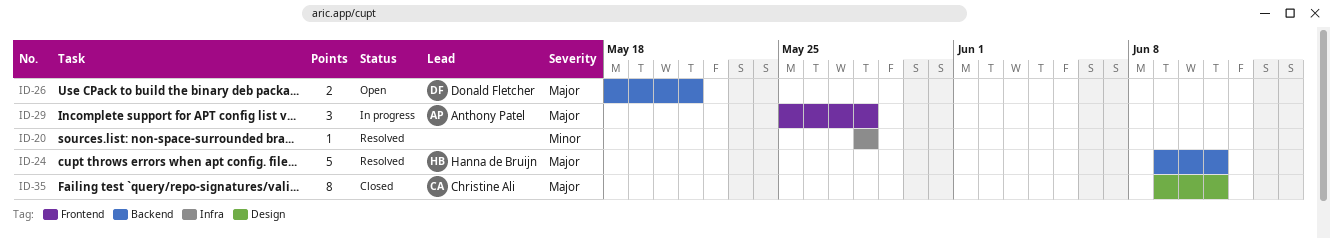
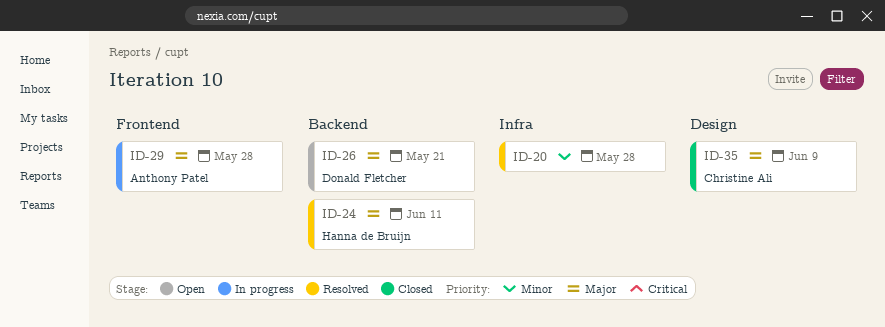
ID-35, due: Jun 11 -> Jun 9

